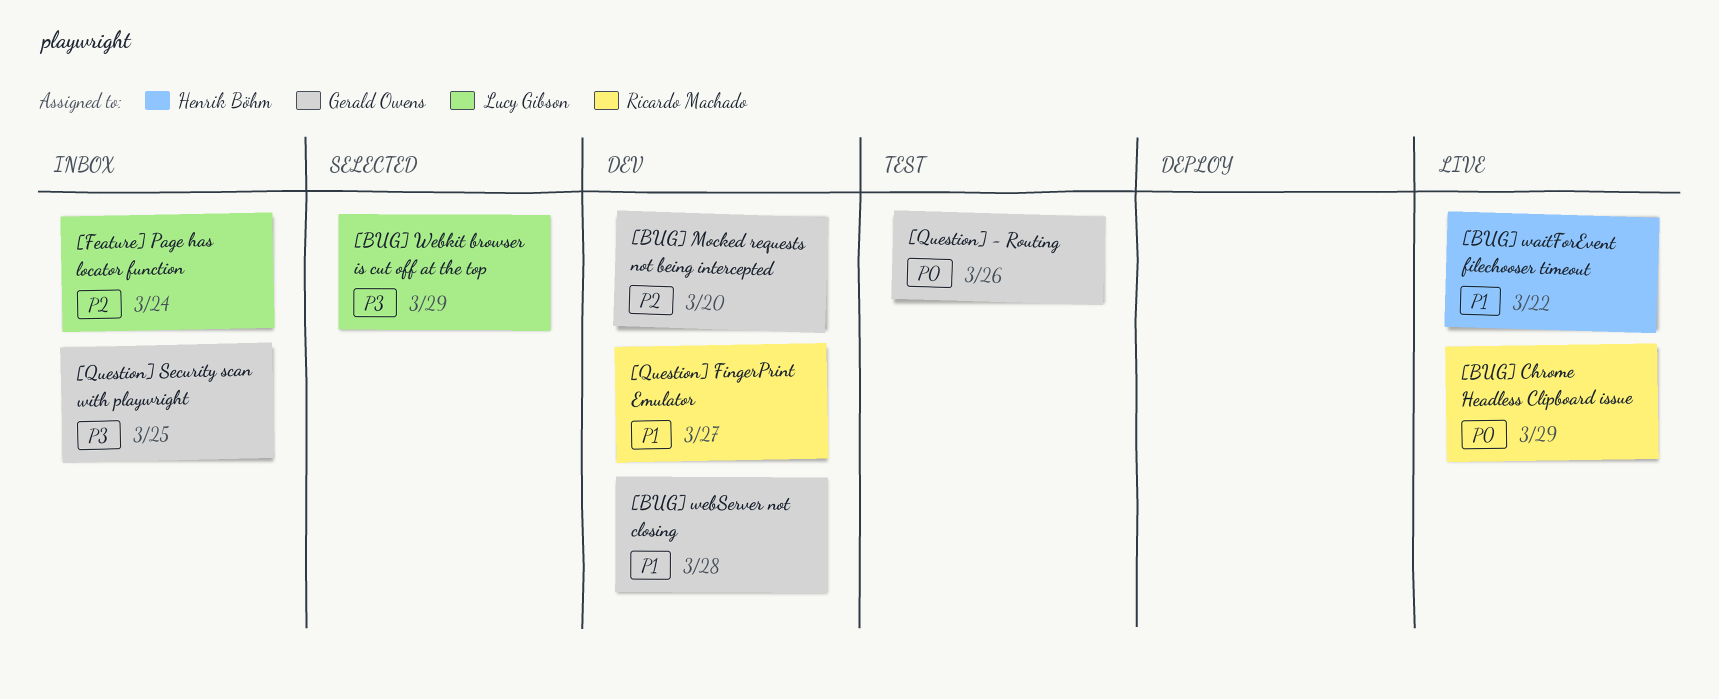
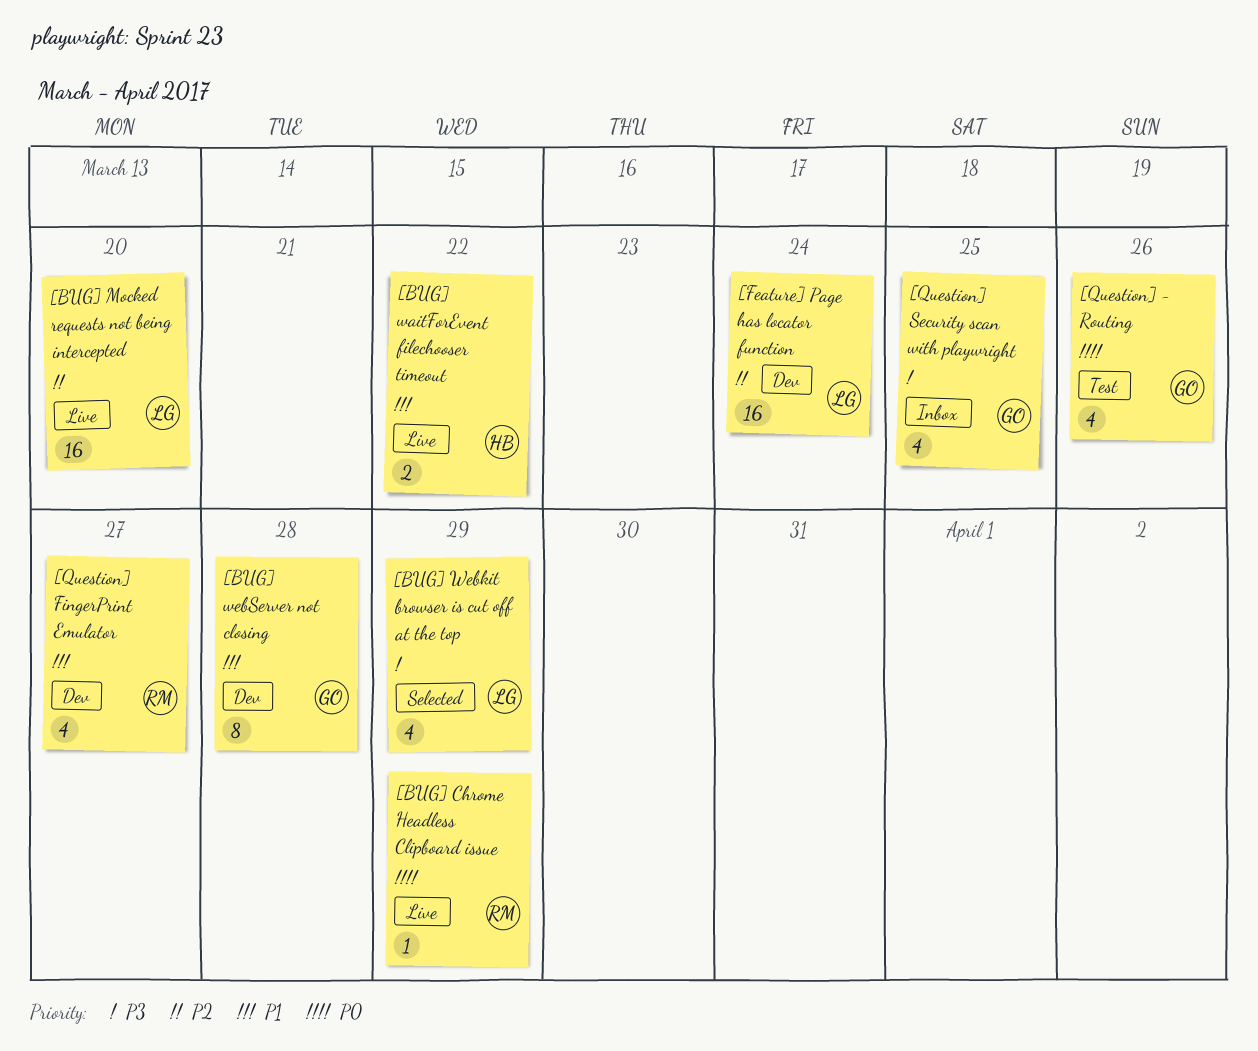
[BUG] Mocked requests not being intercepted, status: Dev -> Live
[BUG] Mocked requests not being intercepted, owner: Gerald Owens -> Lucy Gibson
[Feature] Page has locator function, status: Inbox -> Dev

